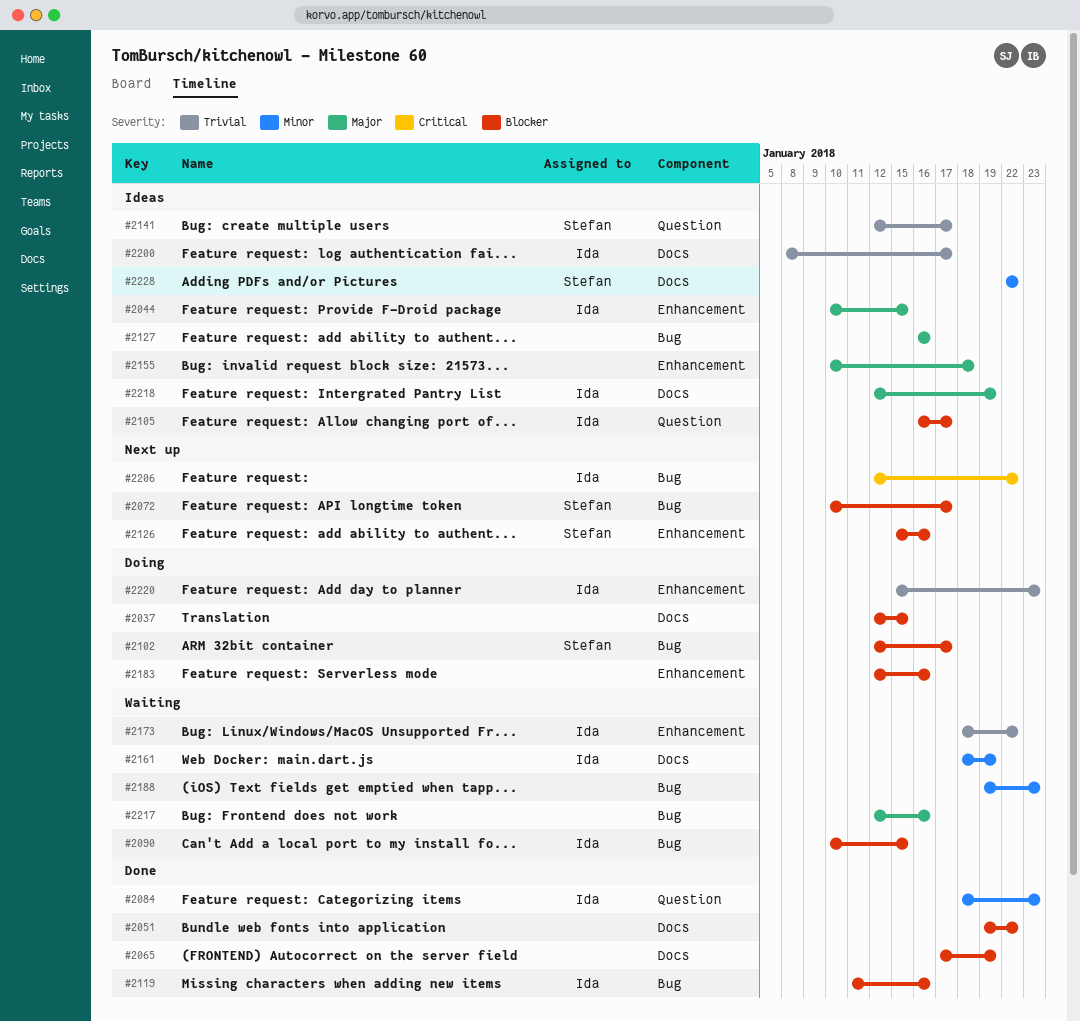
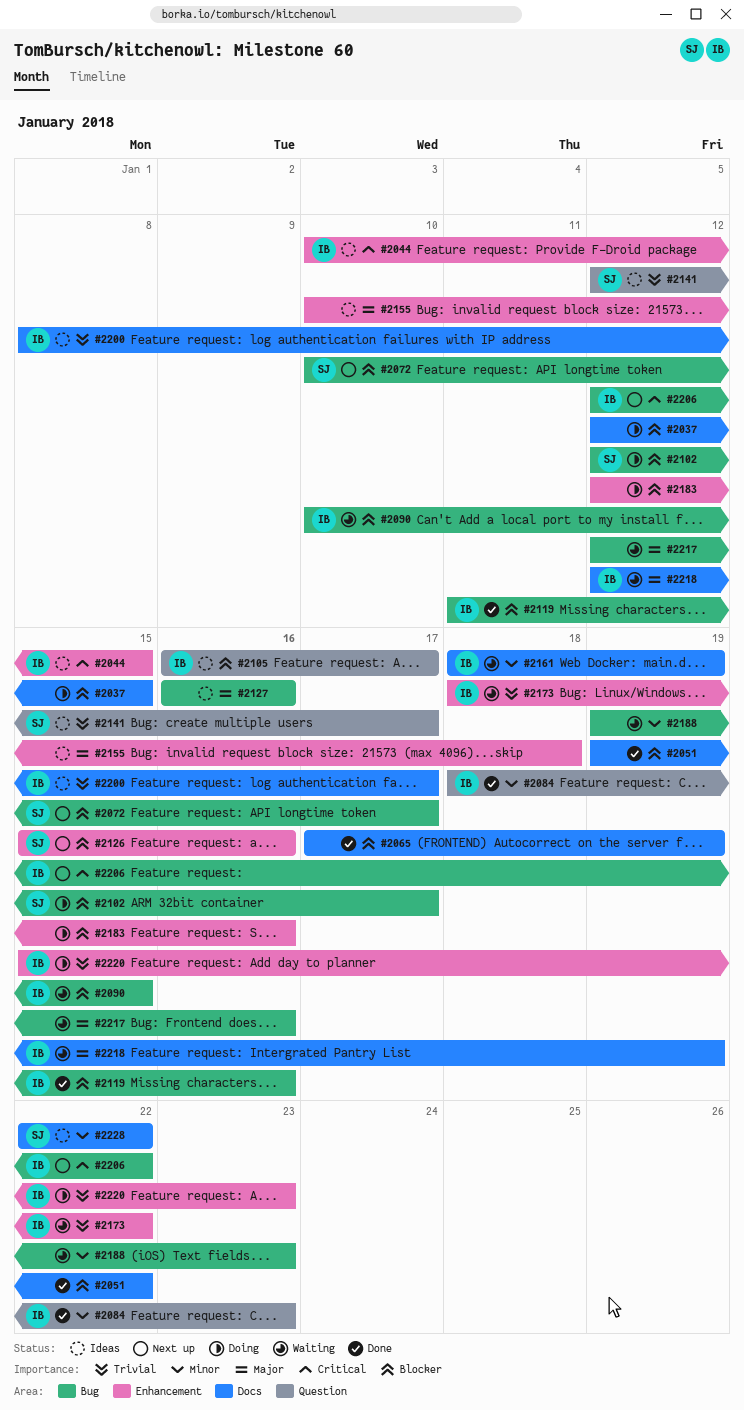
#2044, priority: Major -> Critical
#2218, status: Ideas -> Waiting

